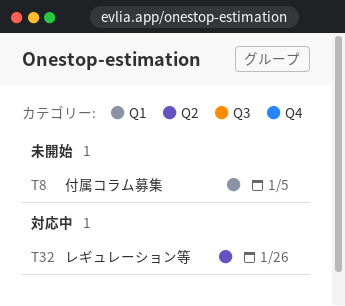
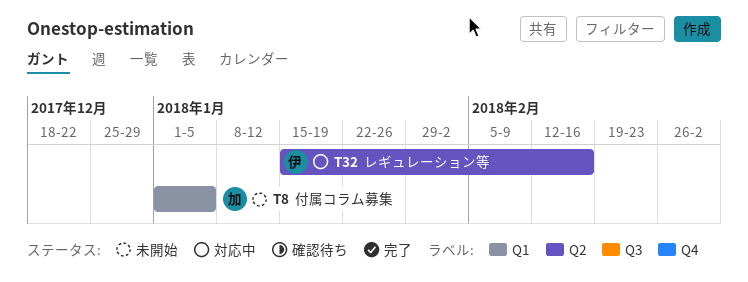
T32, due: Jan 26 -> Feb 16

